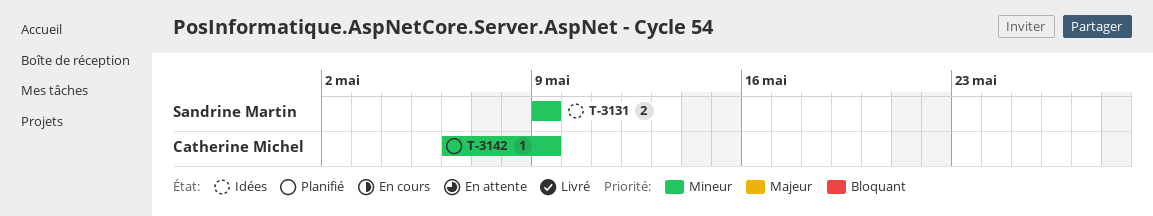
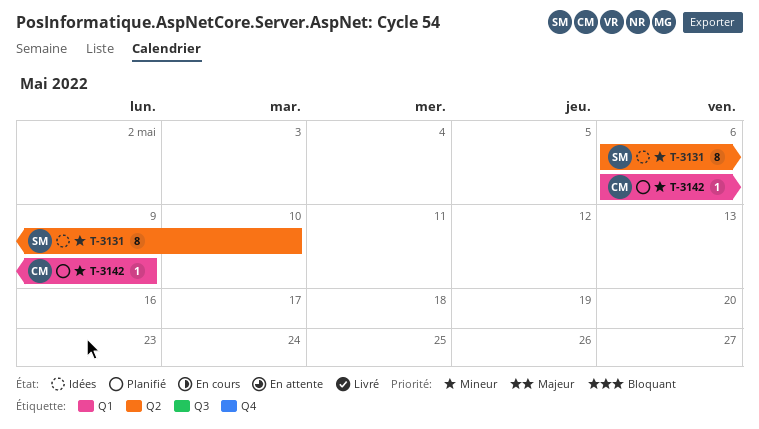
T-3131, estimate: 2 -> 8
T-3131, start: May 9 -> May 6
T-3131, due: May 9 -> May 10

